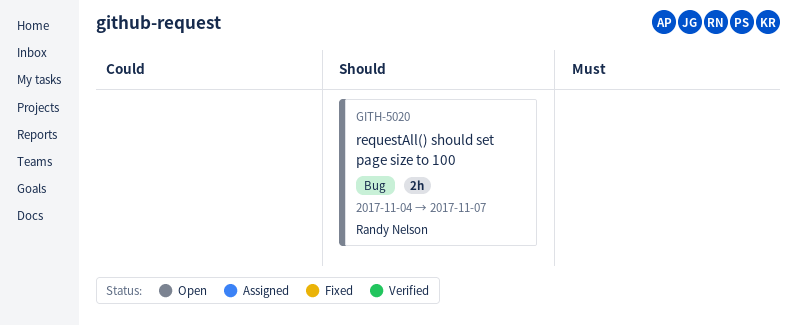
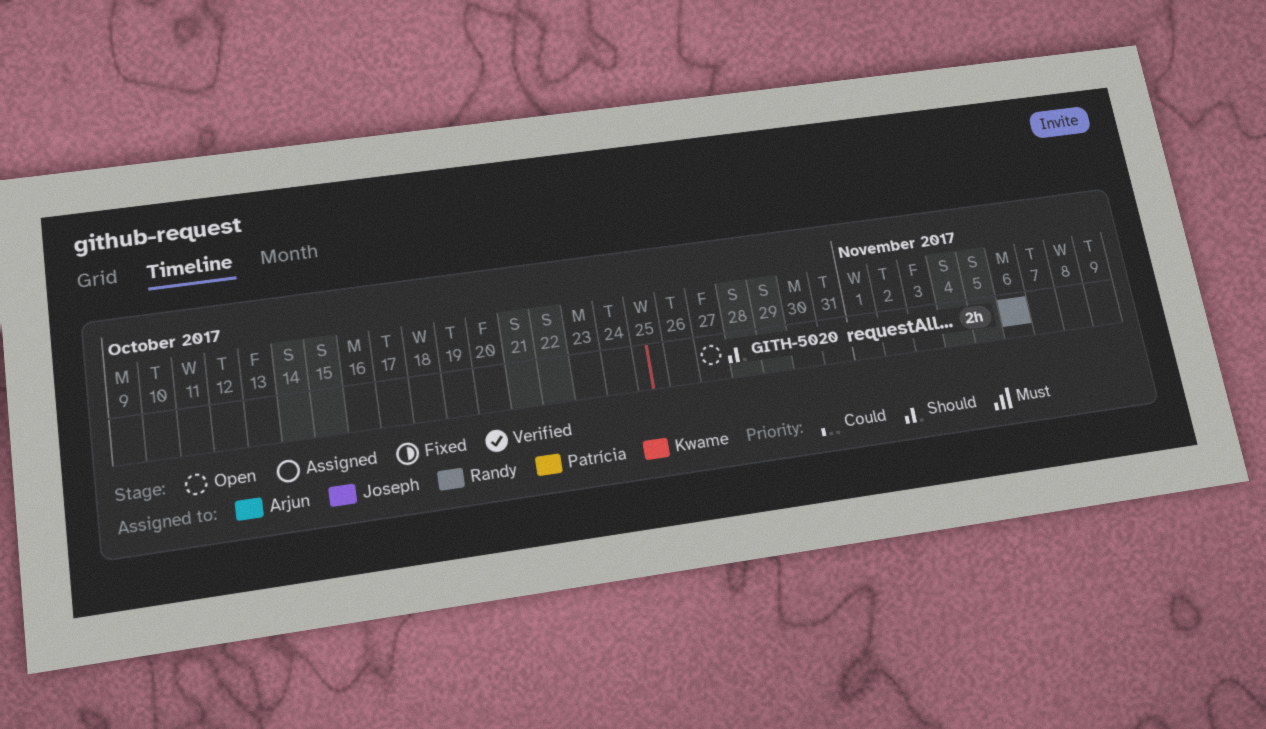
GITH-5020, start: Nov 4 -> Nov 6
GITH-5020, due: Nov 7 -> Nov 6

